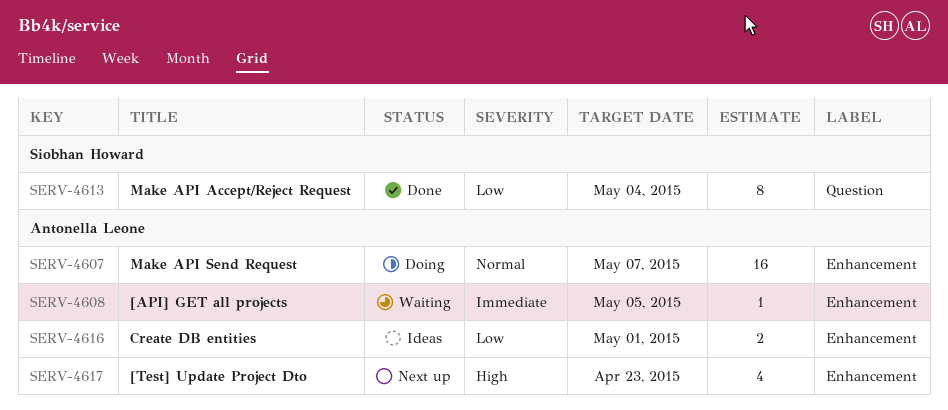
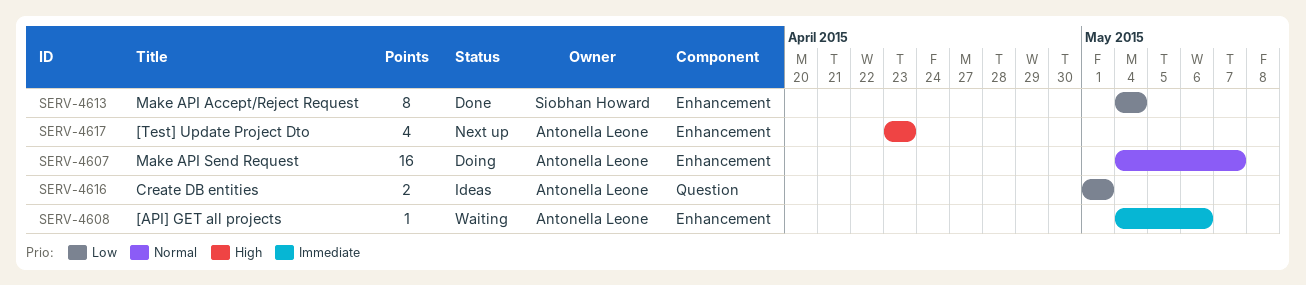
SERV-4608, due: May 5 -> May 6
SERV-4613, label: Question -> Enhancement
SERV-4616, label: Enhancement -> Question

